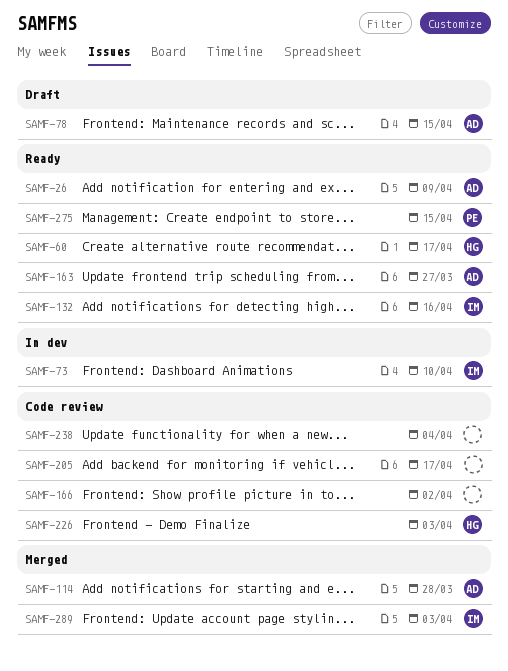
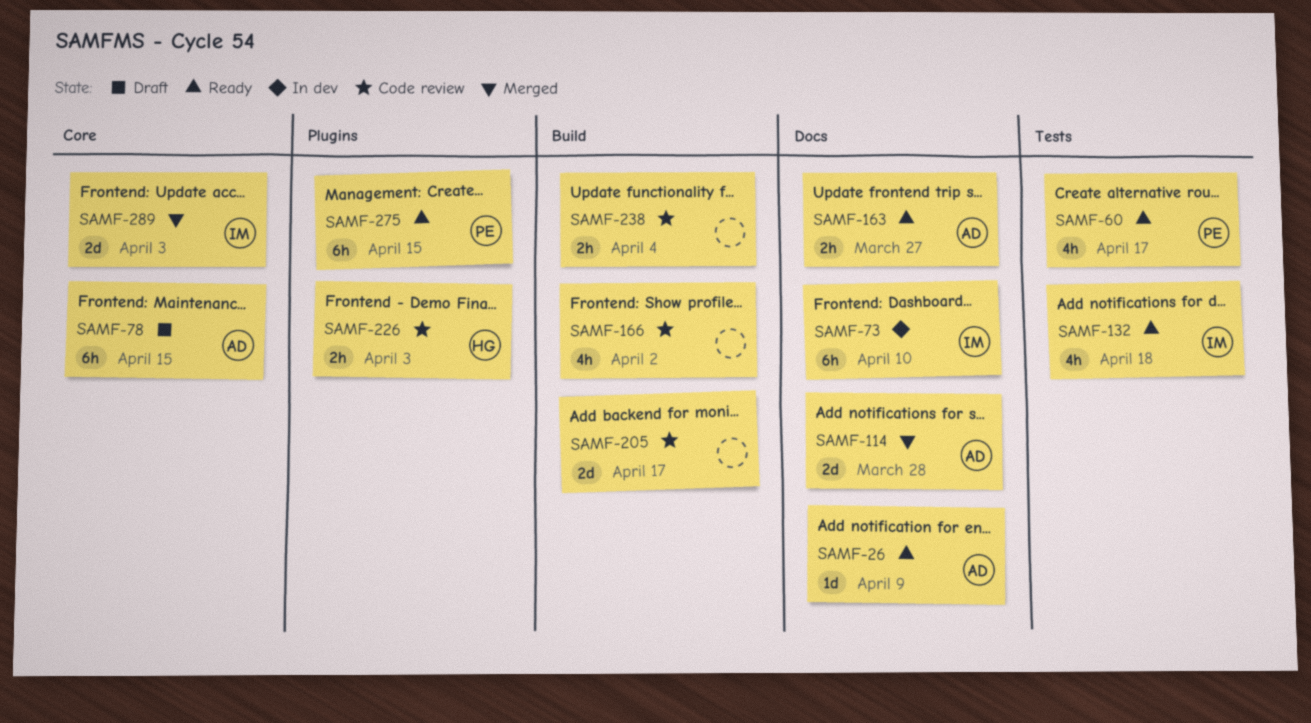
SAMF-60, owner: HG -> PE
SAMF-132, due: Apr 16 -> Apr 18

